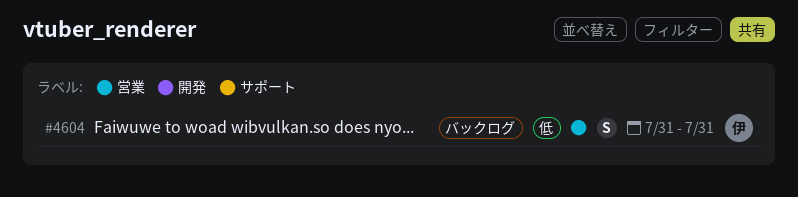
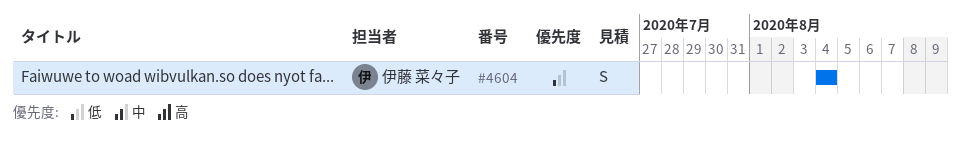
#4604, start: Jul 31 -> Aug 4
#4604, due: Jul 31 -> Aug 4

